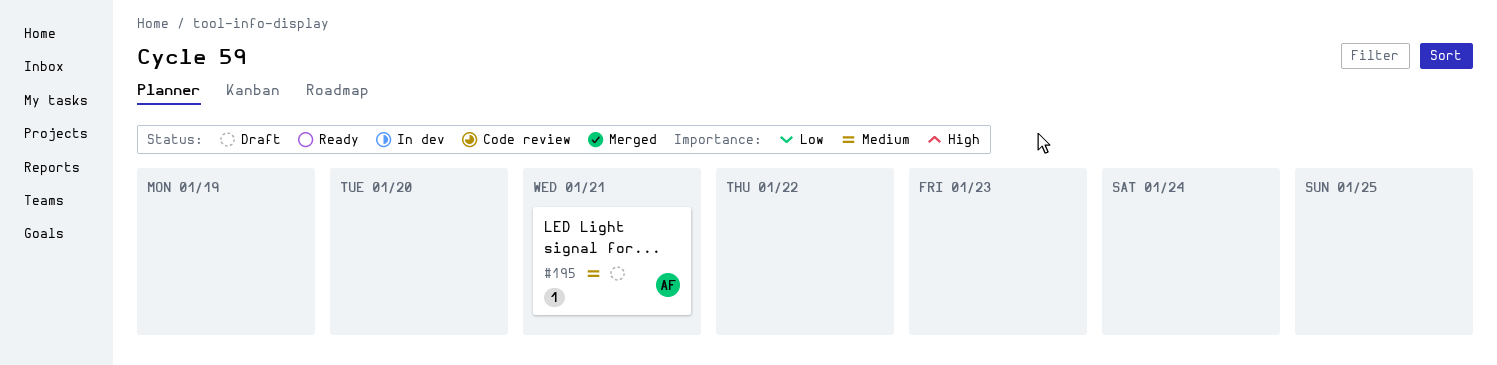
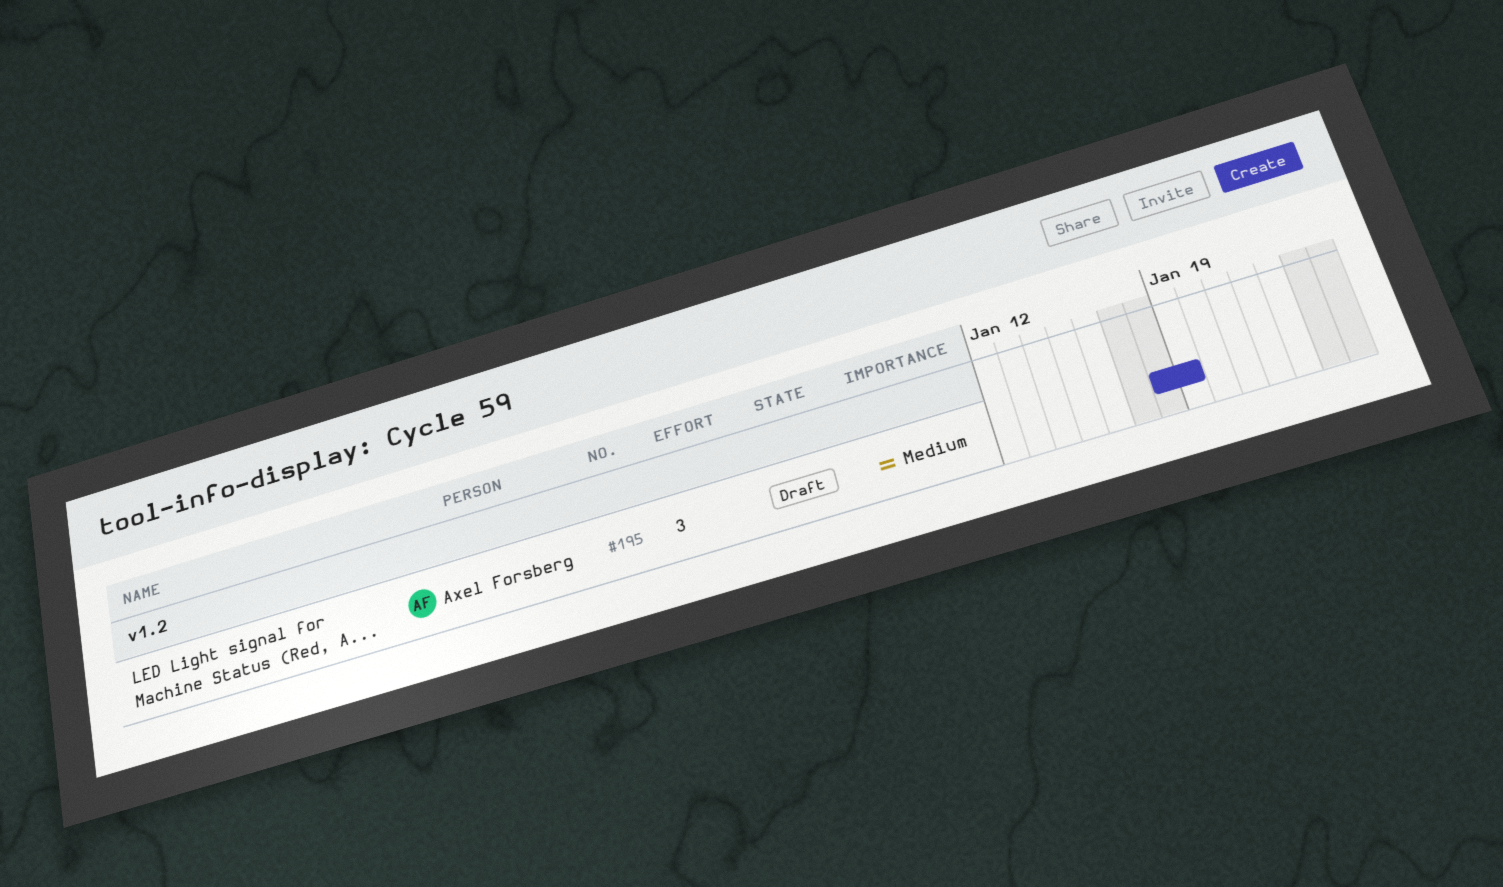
#195, estimate: 1 -> 3
#195, due: Jan 21 -> Jan 19

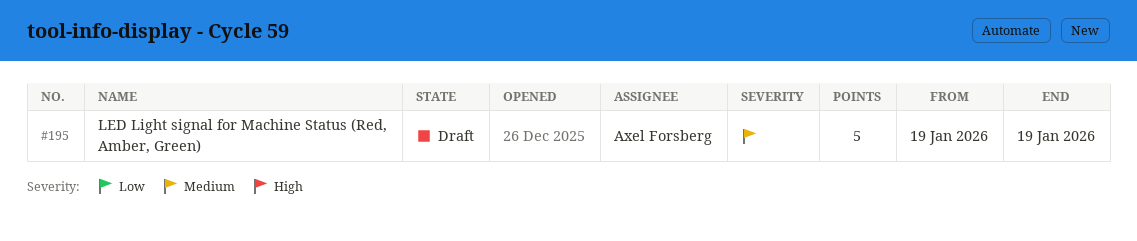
#195, estimate: 3 -> 5
#195, start: Jan 18 -> Jan 19

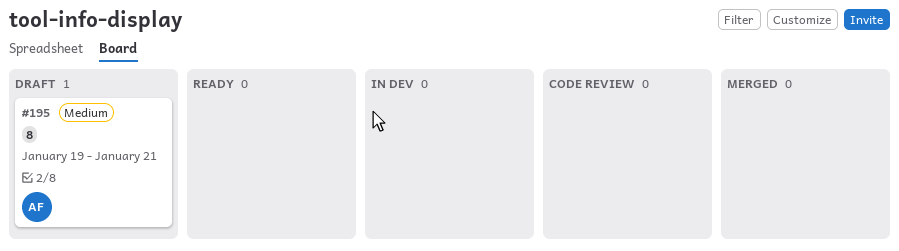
#195, estimate: 5 -> 8
#195, due: Jan 19 -> Jan 21

